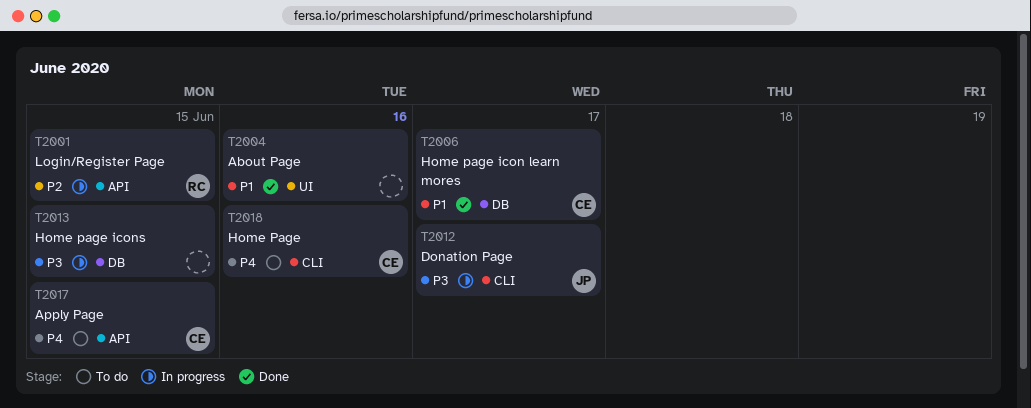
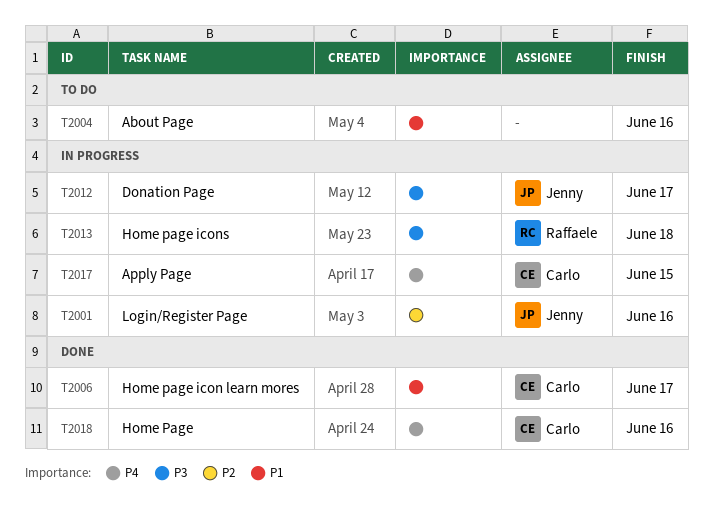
T2001, owner: Raffaele -> Jenny
T2001, due: Jun 15 -> Jun 16
T2004, status: Done -> To do
T2013, owner: none -> Raffaele
T2013, due: Jun 15 -> Jun 18
T2017, status: To do -> In progress
T2018, status: To do -> Done

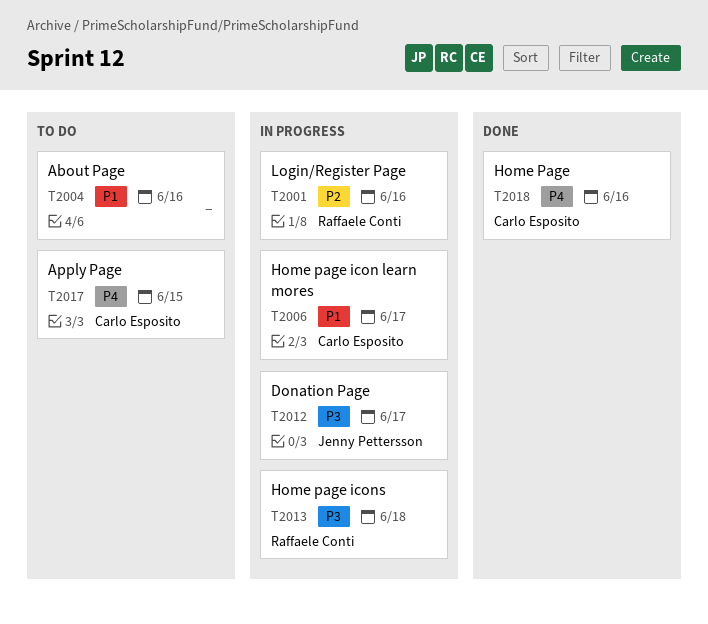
T2001, owner: Jenny Pettersson -> Raffaele Conti
T2006, status: Done -> In progress
T2017, status: In progress -> To do

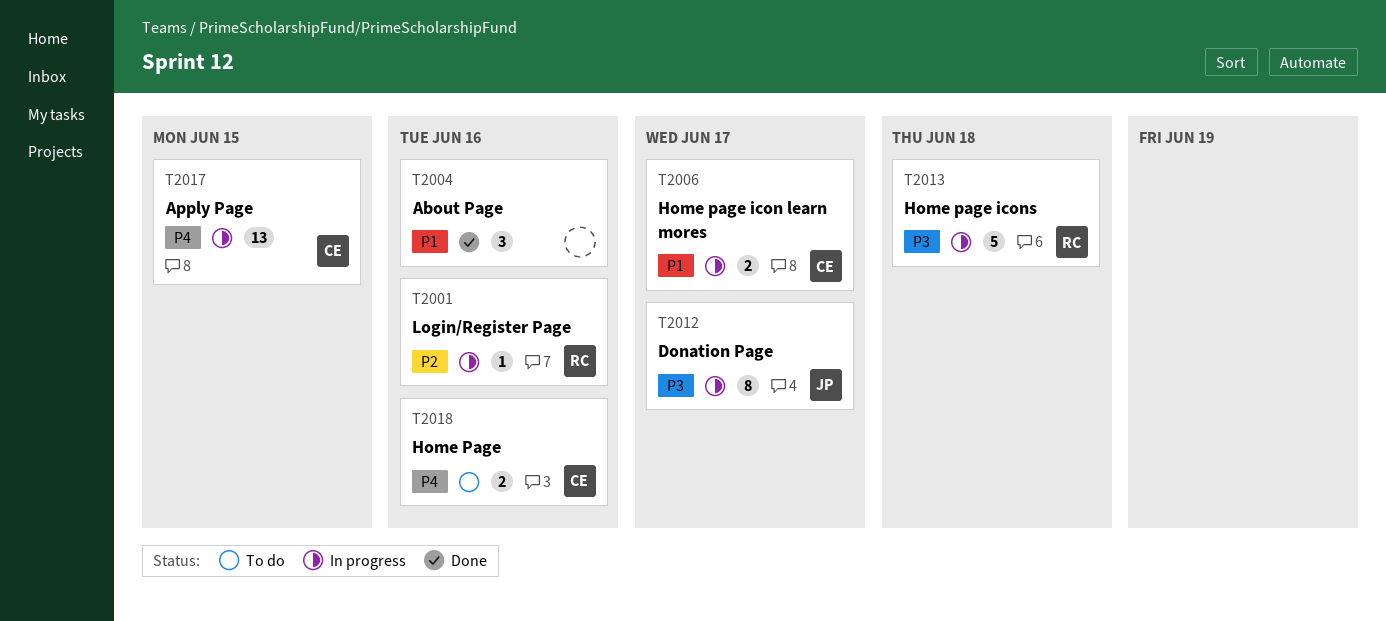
T2004, status: To do -> Done
T2017, status: To do -> In progress
T2018, status: Done -> To do

